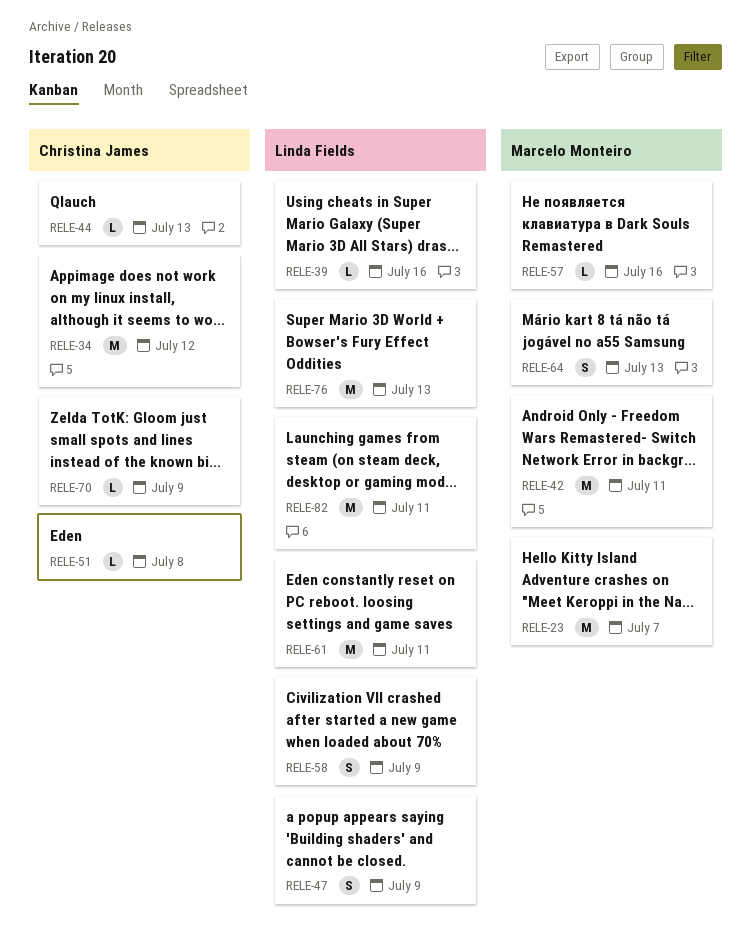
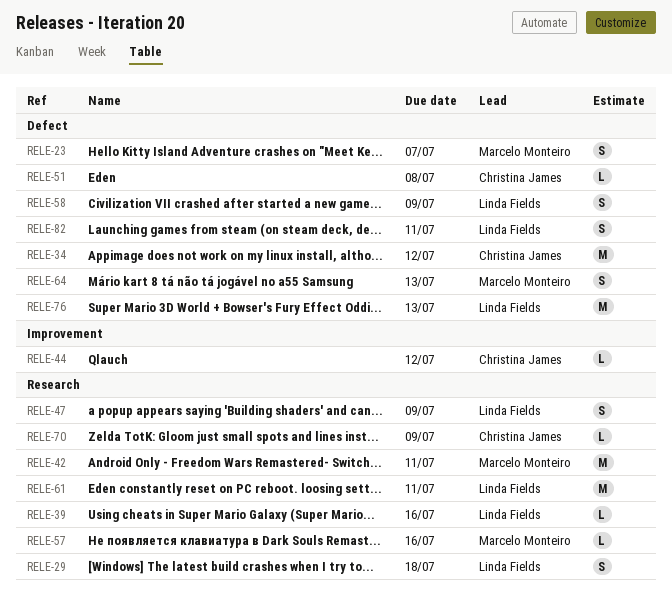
RELE-23, estimate: M -> S
RELE-29: none -> present
RELE-44, due: Jul 13 -> Jul 12
RELE-82, estimate: M -> S

